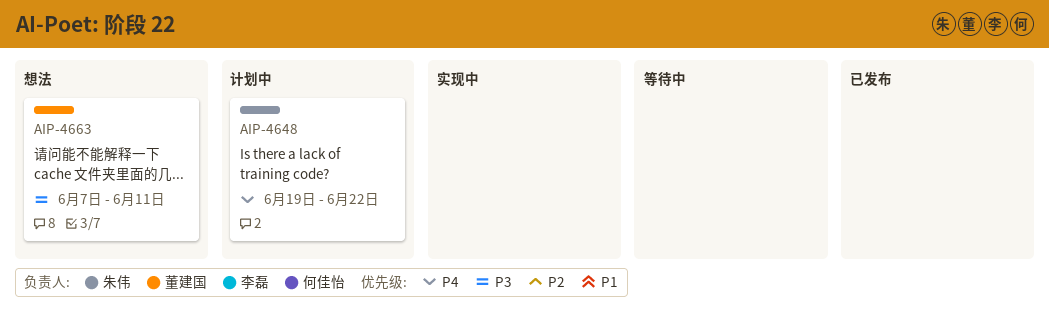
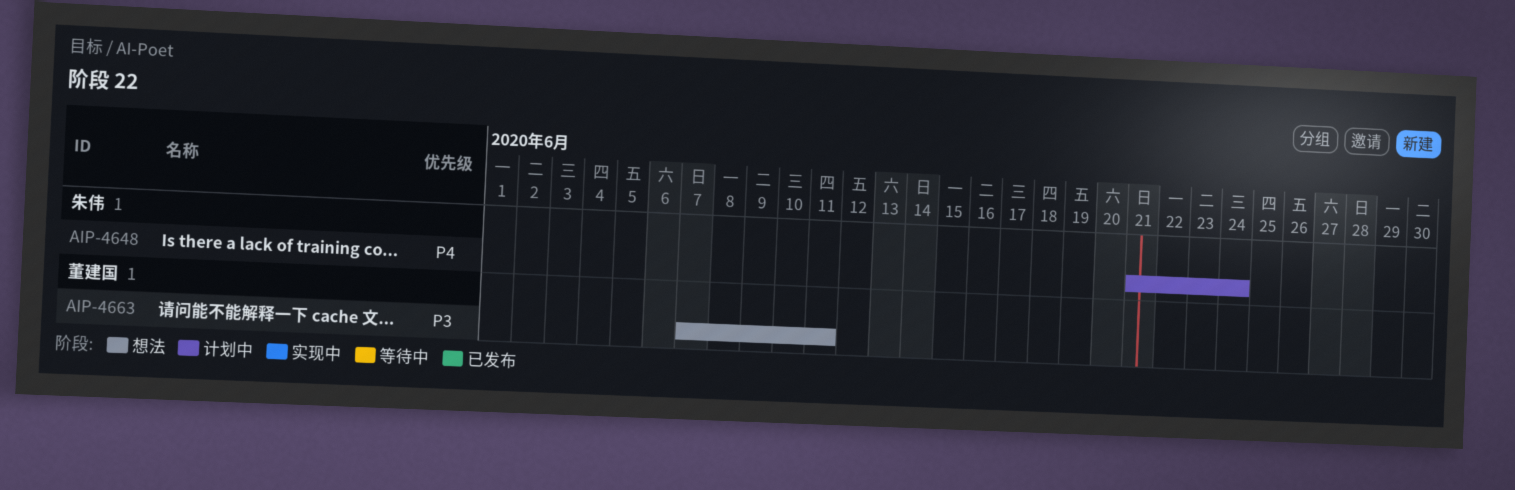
AIP-4648, start: Jun 19 -> Jun 21
AIP-4648, due: Jun 22 -> Jun 24

